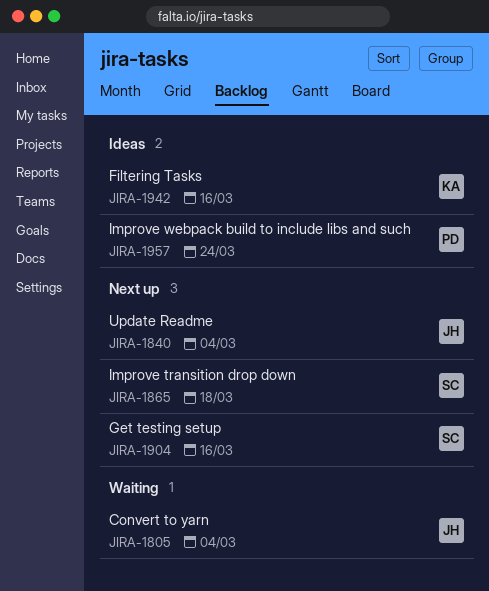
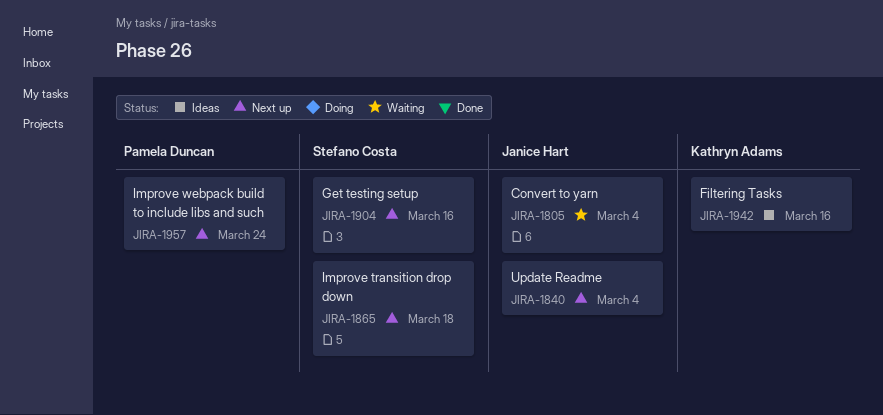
JIRA-1957, status: Ideas -> Next up

